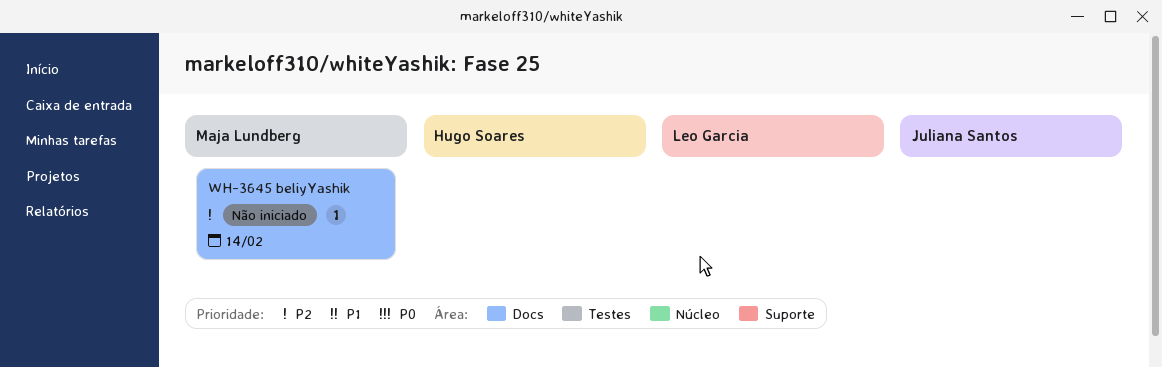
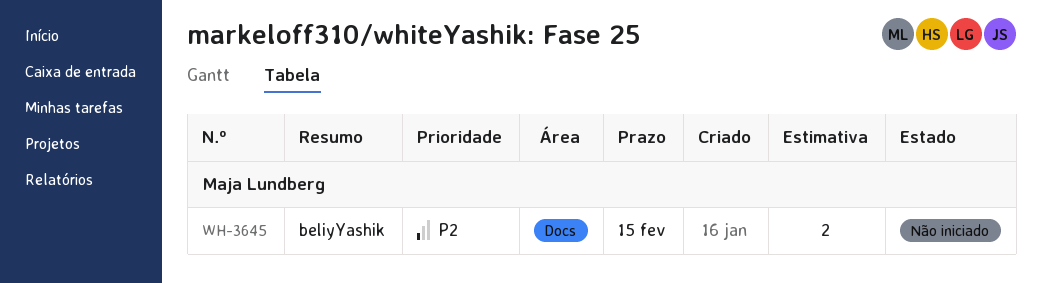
WH-3645, estimate: 1 -> 2
WH-3645, due: Feb 14 -> Feb 15

